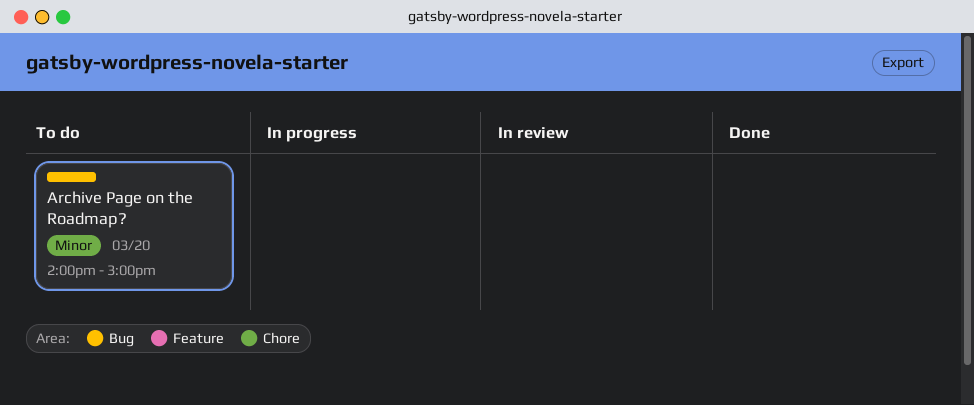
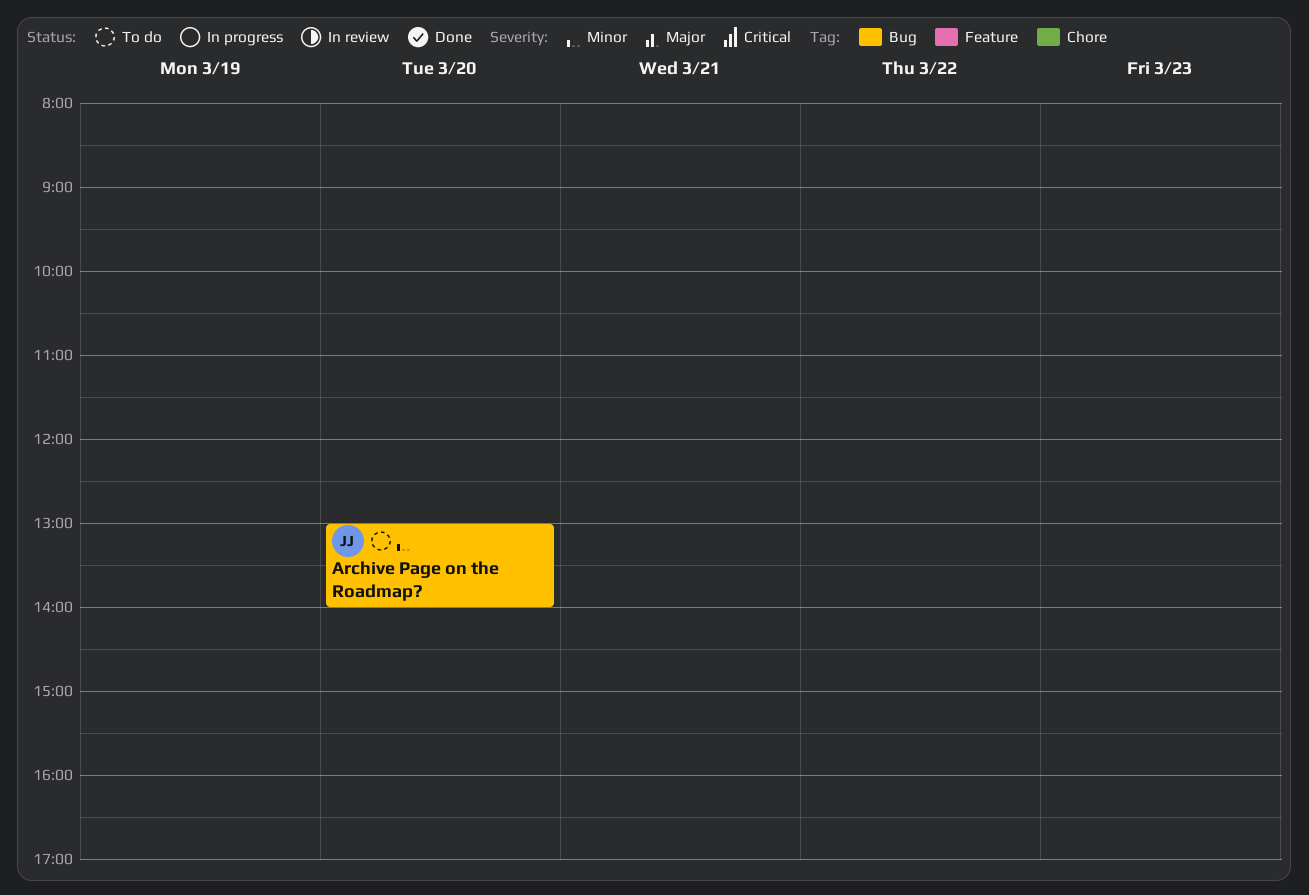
Archive Page on the Roadmap?, begins: 14:00 -> 13:00
Archive Page on the Roadmap?, ends: 15:00 -> 14:00

